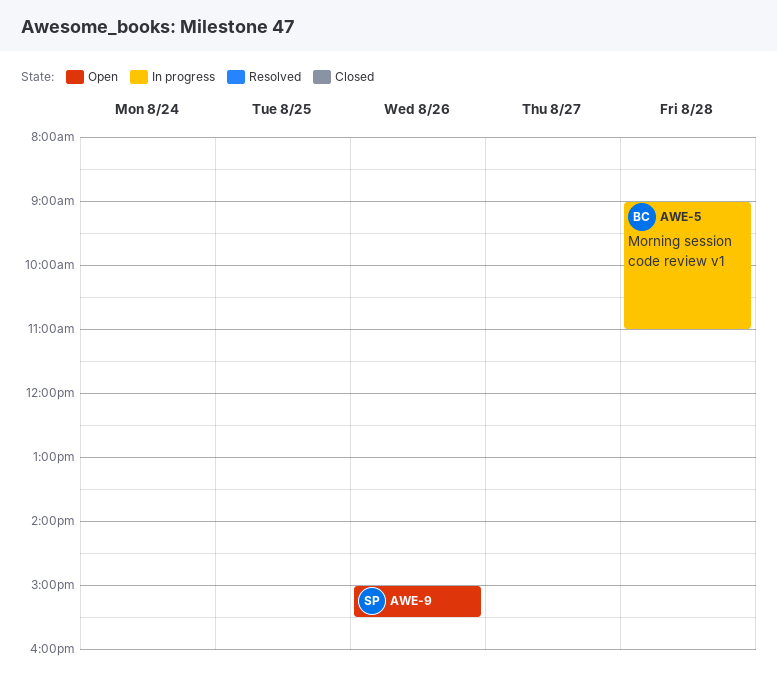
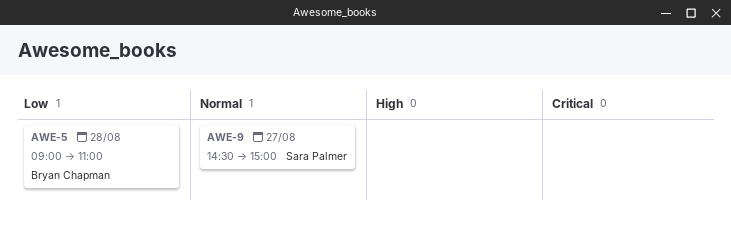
AWE-9, day: Aug 26 -> Aug 27
AWE-9, begins: 15:00 -> 14:30
AWE-9, ends: 15:30 -> 15:00

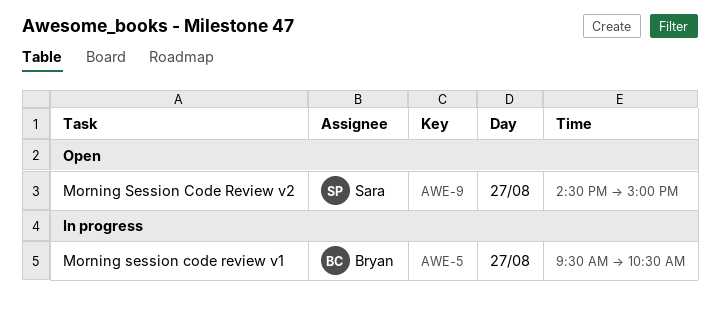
AWE-5, day: Aug 28 -> Aug 27
AWE-5, begins: 09:00 -> 09:30
AWE-5, ends: 11:00 -> 10:30

